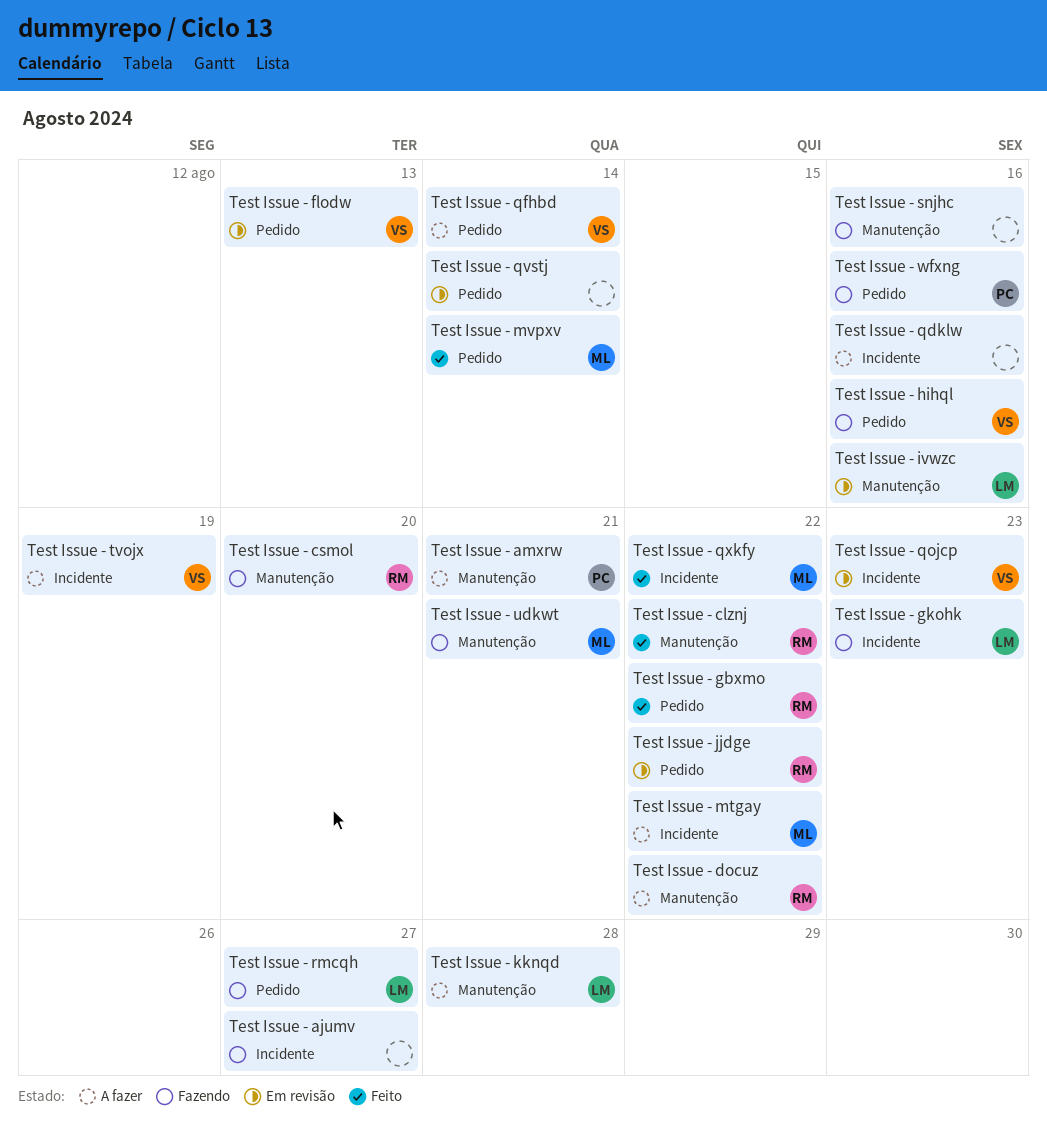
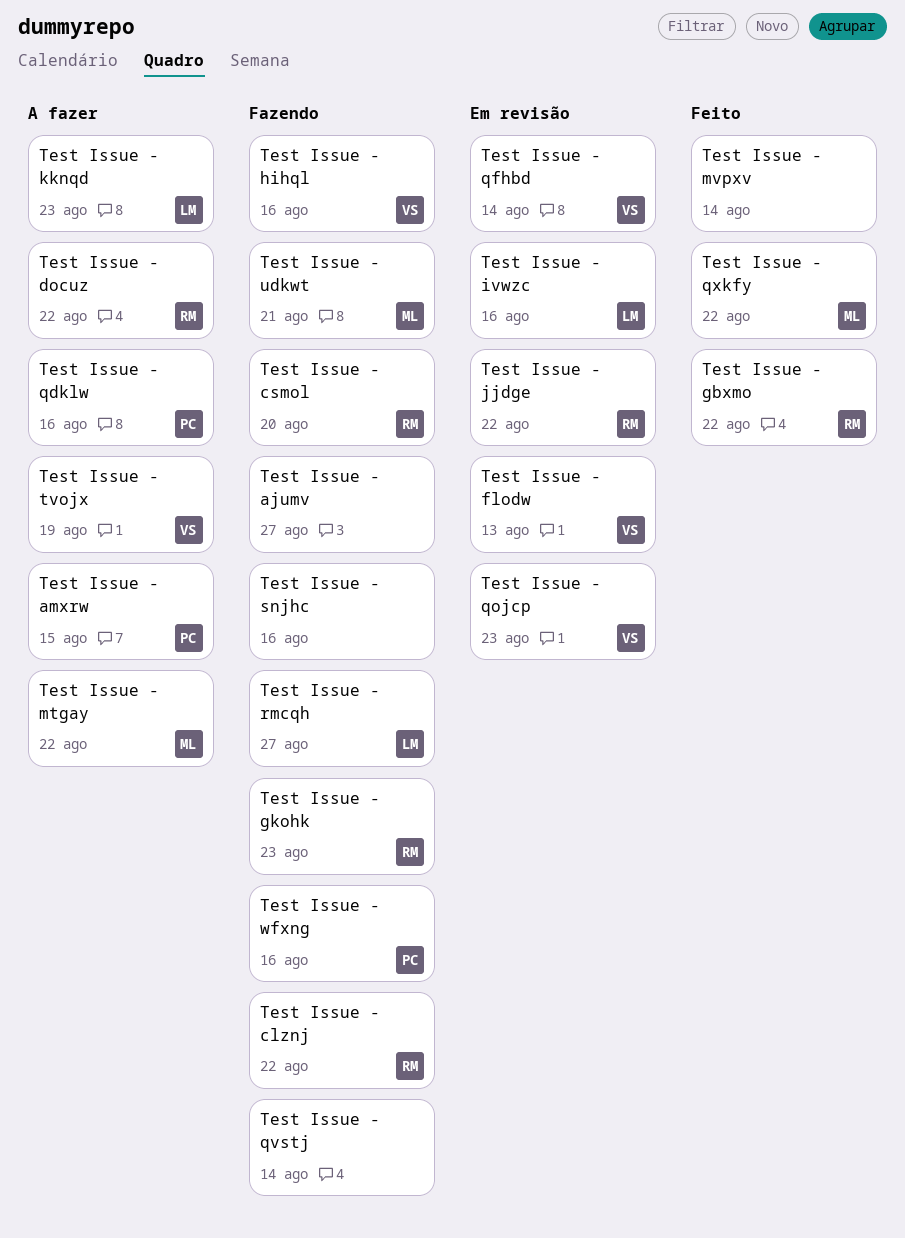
Test Issue - amxrw, due: Aug 21 -> Aug 15
Test Issue - clznj, status: Feito -> Fazendo
Test Issue - gkohk, owner: LM -> RM
Test Issue - kknqd, due: Aug 28 -> Aug 23
Test Issue - mvpxv, owner: ML -> none
Test Issue - qdklw, owner: none -> PC
Test Issue - qfhbd, status: A fazer -> Em revisão
Test Issue - qvstj, status: Em revisão -> Fazendo

